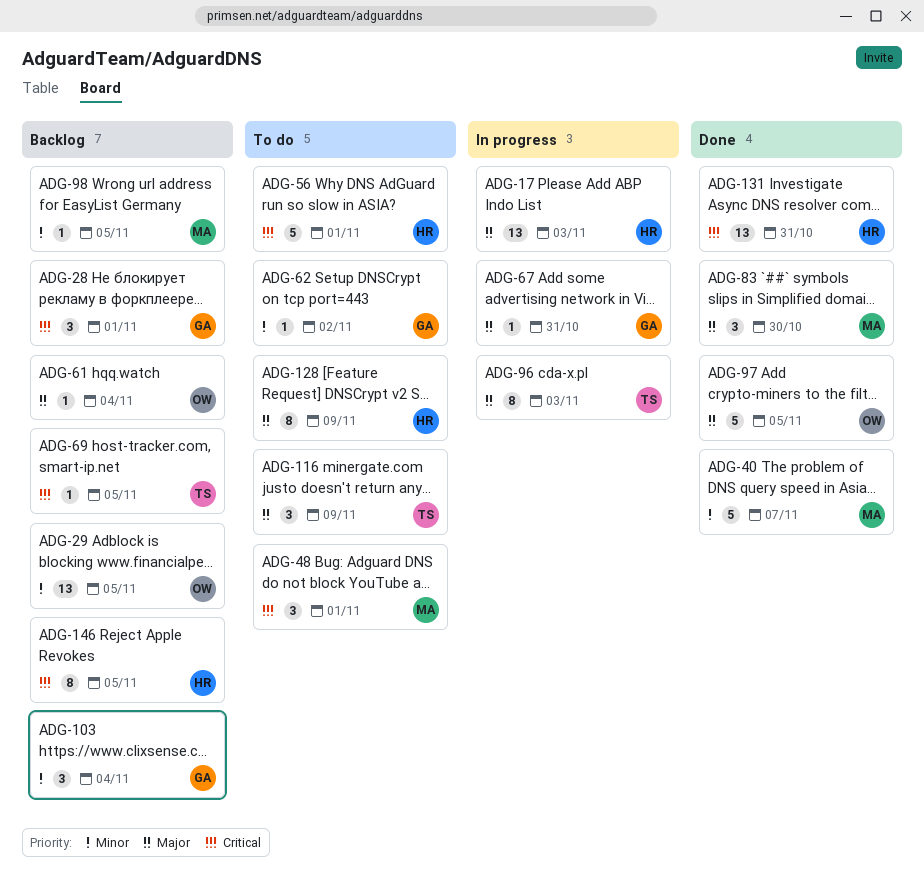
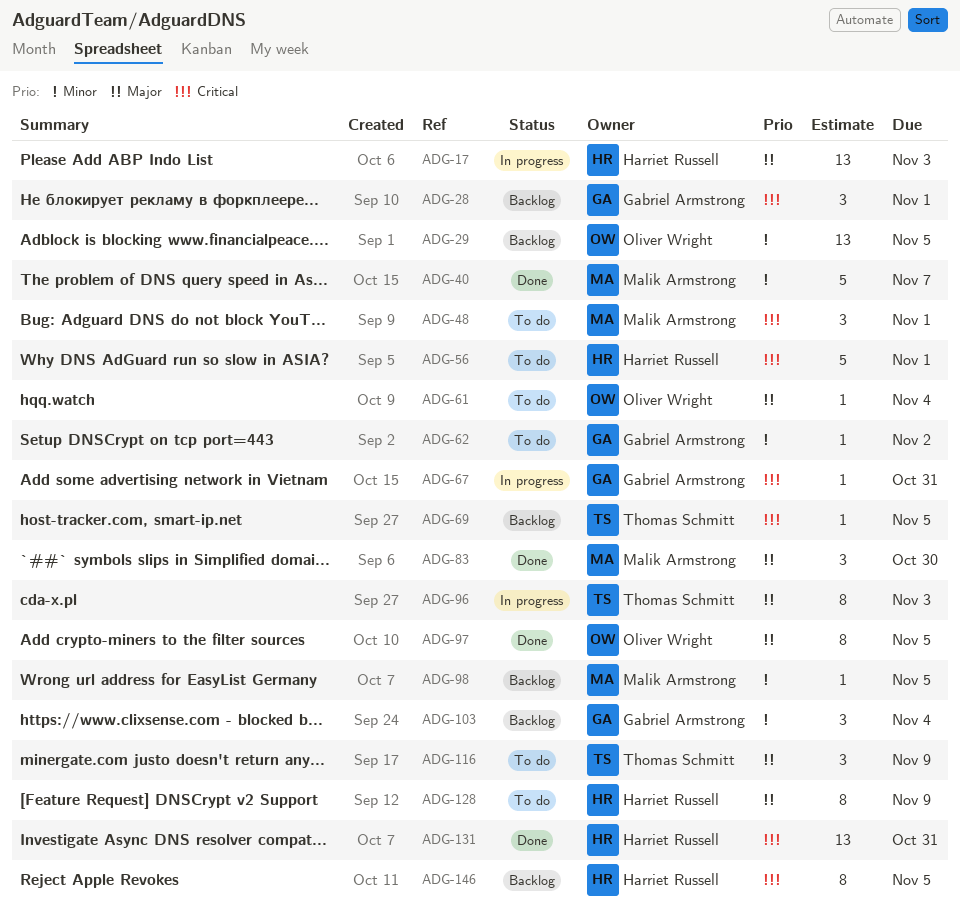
ADG-61, status: Backlog -> To do
ADG-67, priority: Major -> Critical
ADG-97, estimate: 5 -> 8

